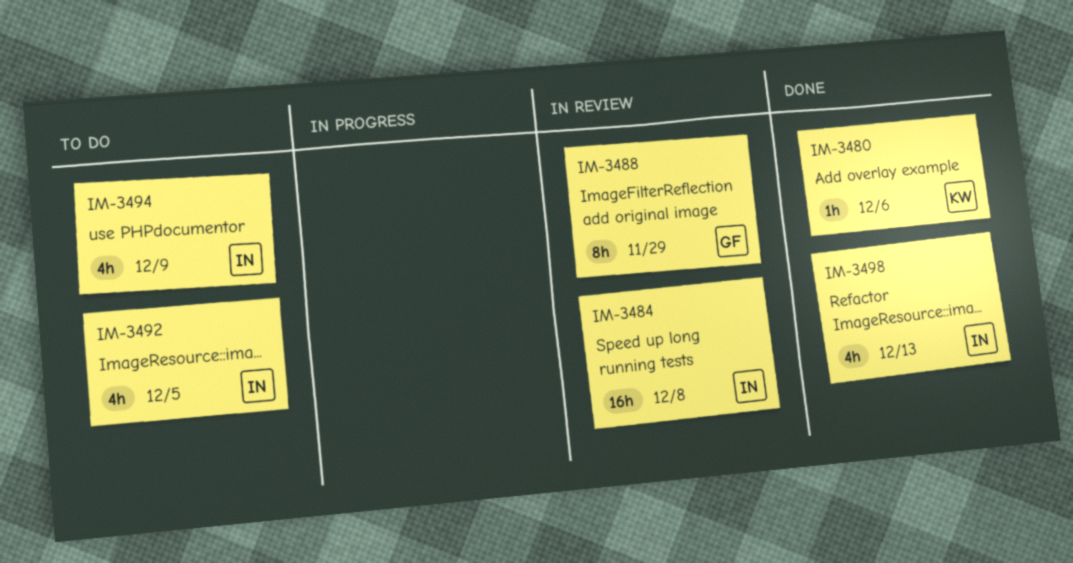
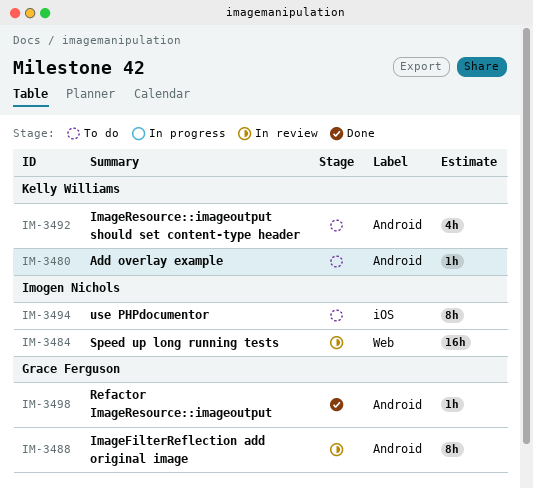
IM-3480, status: Done -> To do
IM-3492, owner: Imogen Nichols -> Kelly Williams
IM-3494, estimate: 4h -> 8h
IM-3498, owner: Imogen Nichols -> Grace Ferguson
IM-3498, estimate: 4h -> 1h

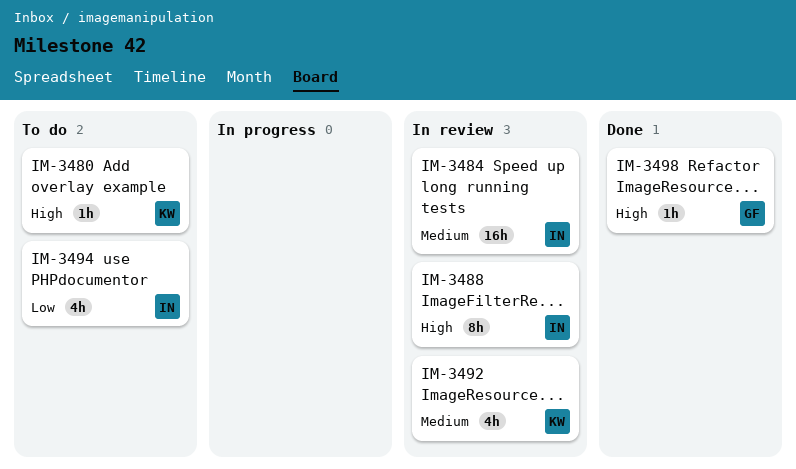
IM-3488, owner: Grace Ferguson -> Imogen Nichols
IM-3492, status: To do -> In review
IM-3494, estimate: 8h -> 4h

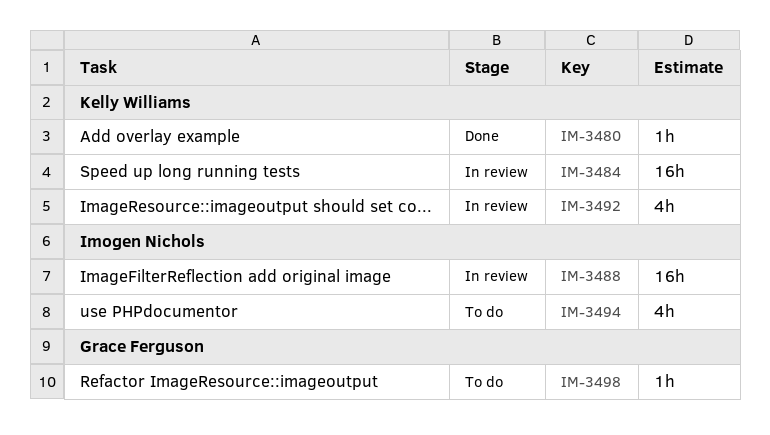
IM-3480, status: To do -> Done
IM-3484, owner: Imogen Nichols -> Kelly Williams
IM-3488, estimate: 8h -> 16h
IM-3498, status: Done -> To do

